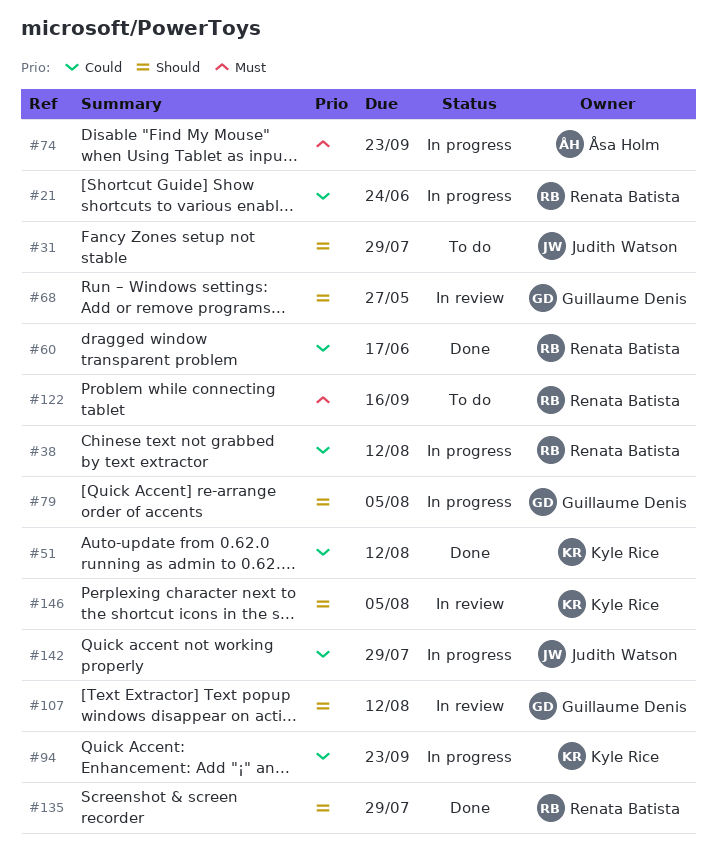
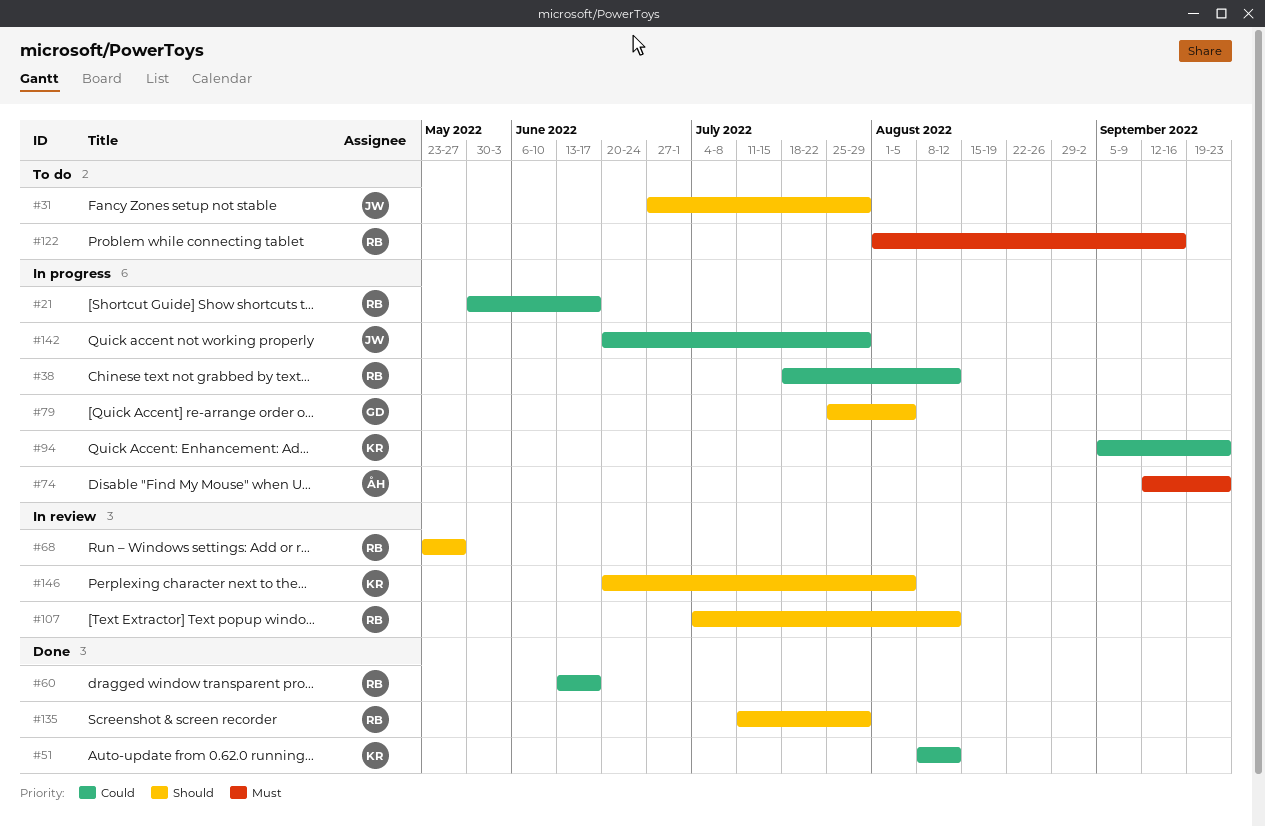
#21, due: Jun 24 -> Jun 17
#68, owner: Guillaume Denis -> Renata Batista
#107, owner: Guillaume Denis -> Renata Batista

